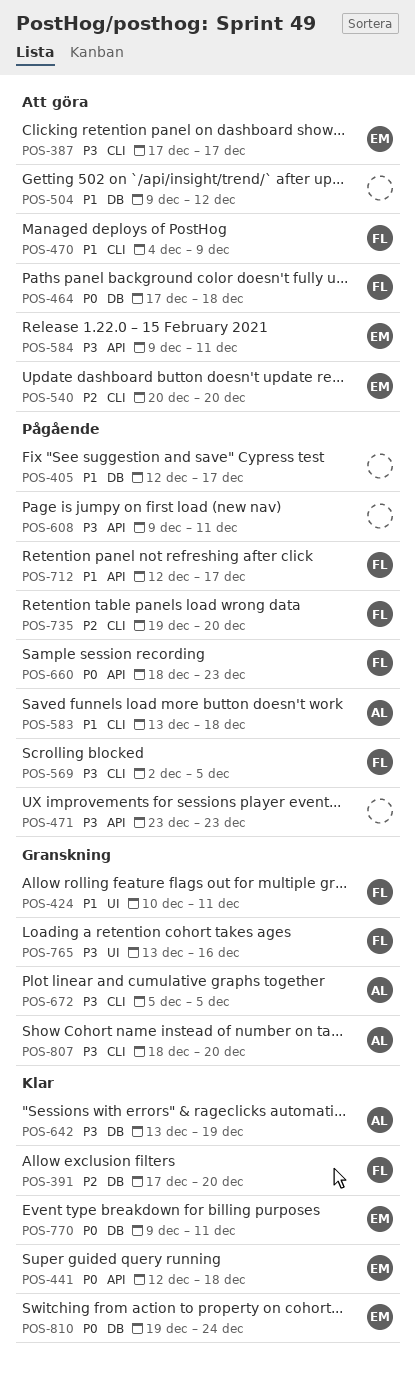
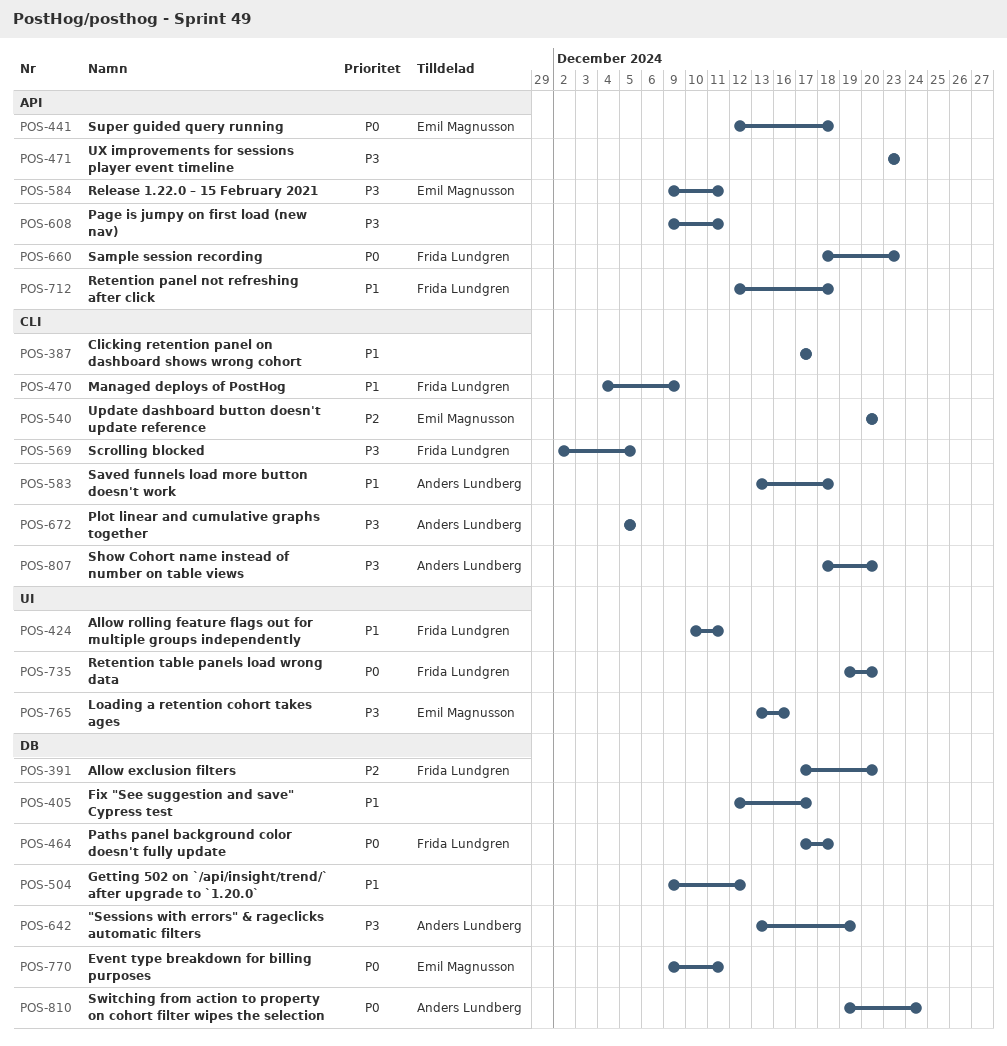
POS-387, owner: Emil Magnusson -> none
POS-387, priority: P3 -> P1
POS-712, due: Dec 17 -> Dec 18
POS-735, priority: P2 -> P0
POS-735, label: CLI -> UI
POS-765, owner: Frida Lundgren -> Emil Magnusson
POS-810, owner: Emil Magnusson -> Anders Lundberg

